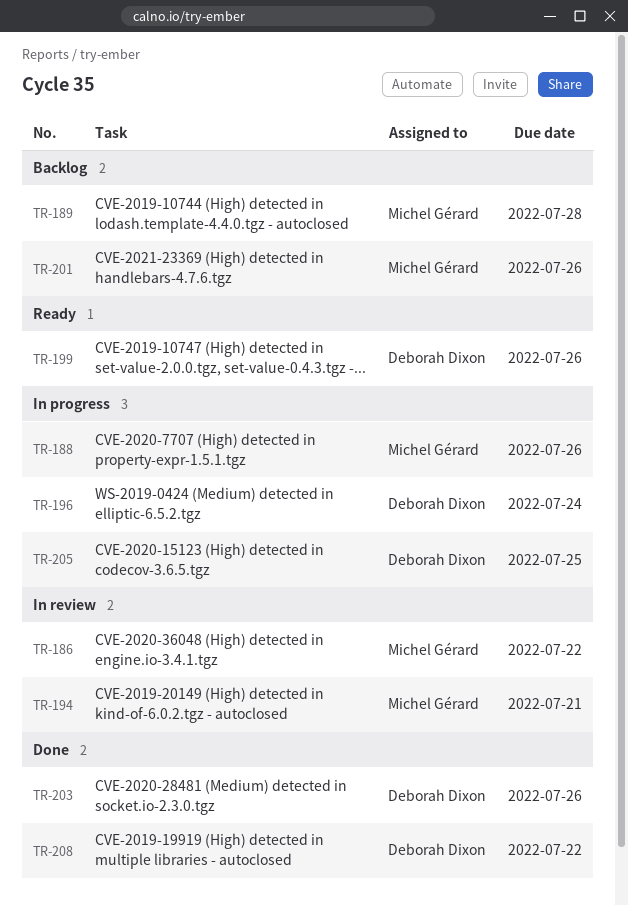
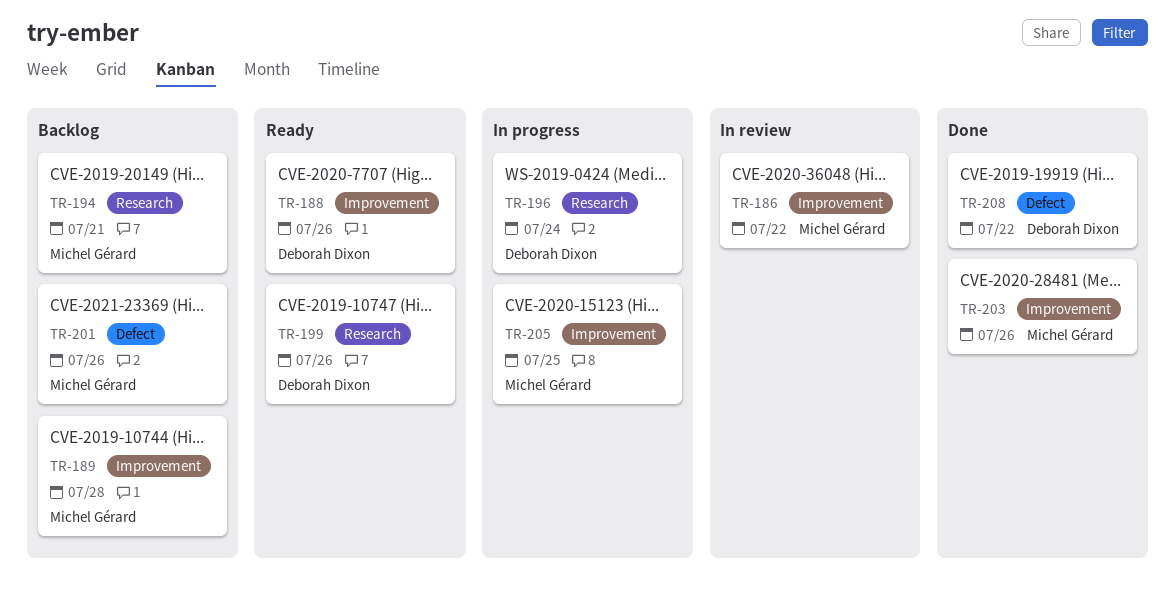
TR-188, status: In progress -> Ready
TR-188, owner: Michel Gérard -> Deborah Dixon
TR-194, status: In review -> Backlog
TR-203, owner: Deborah Dixon -> Michel Gérard
TR-205, owner: Deborah Dixon -> Michel Gérard

